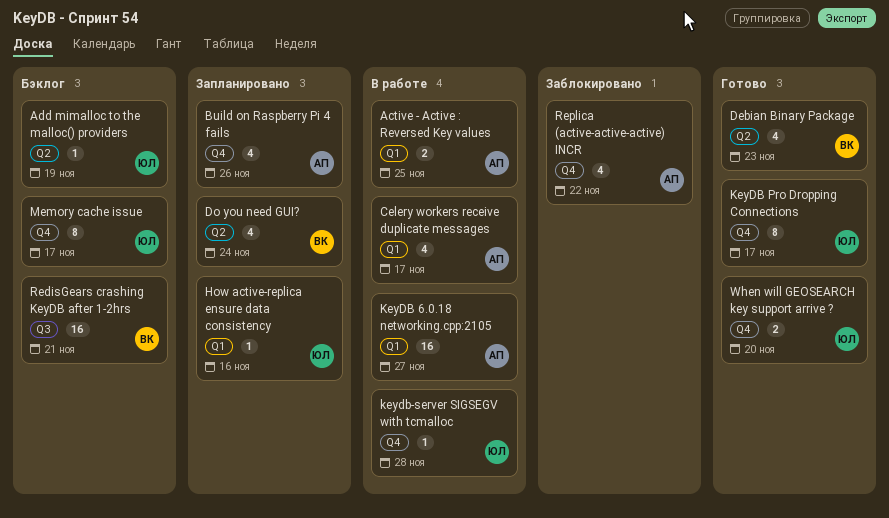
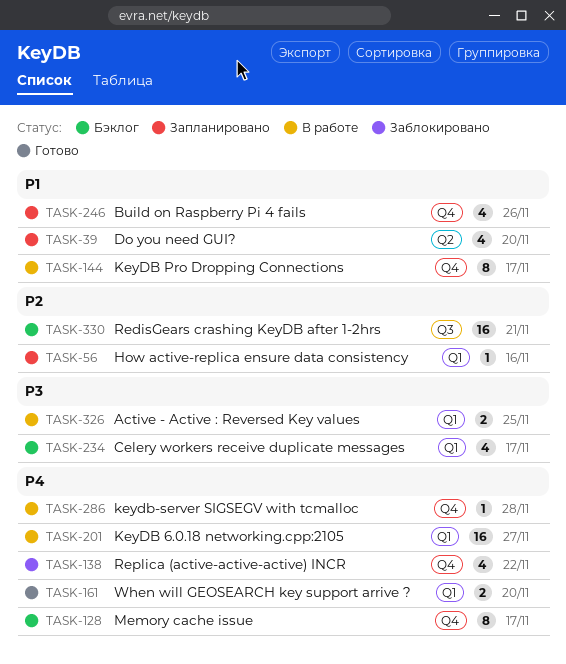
Add mimalloc to the malloc() providers: present -> none
Celery workers receive duplicate messages, status: В работе -> Бэклог
Debian Binary Package: present -> none
Do you need GUI?, due: Nov 24 -> Nov 20
KeyDB Pro Dropping Connections, status: Готово -> В работе
When will GEOSEARCH key support arrive ?, label: Q4 -> Q1

